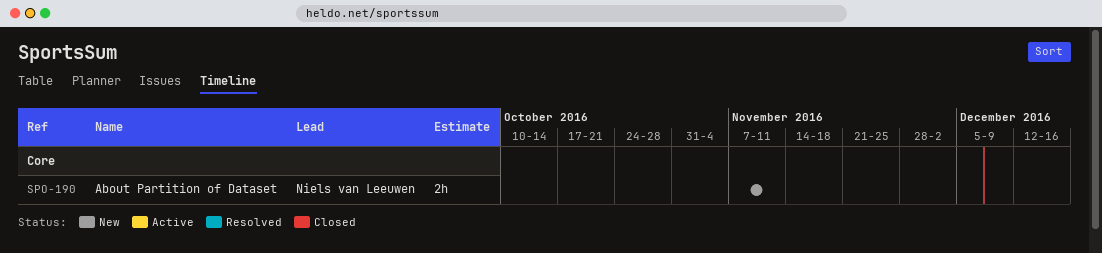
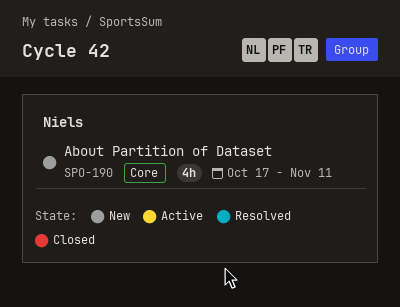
SPO-190, estimate: 2h -> 4h
SPO-190, start: Nov 7 -> Oct 17

